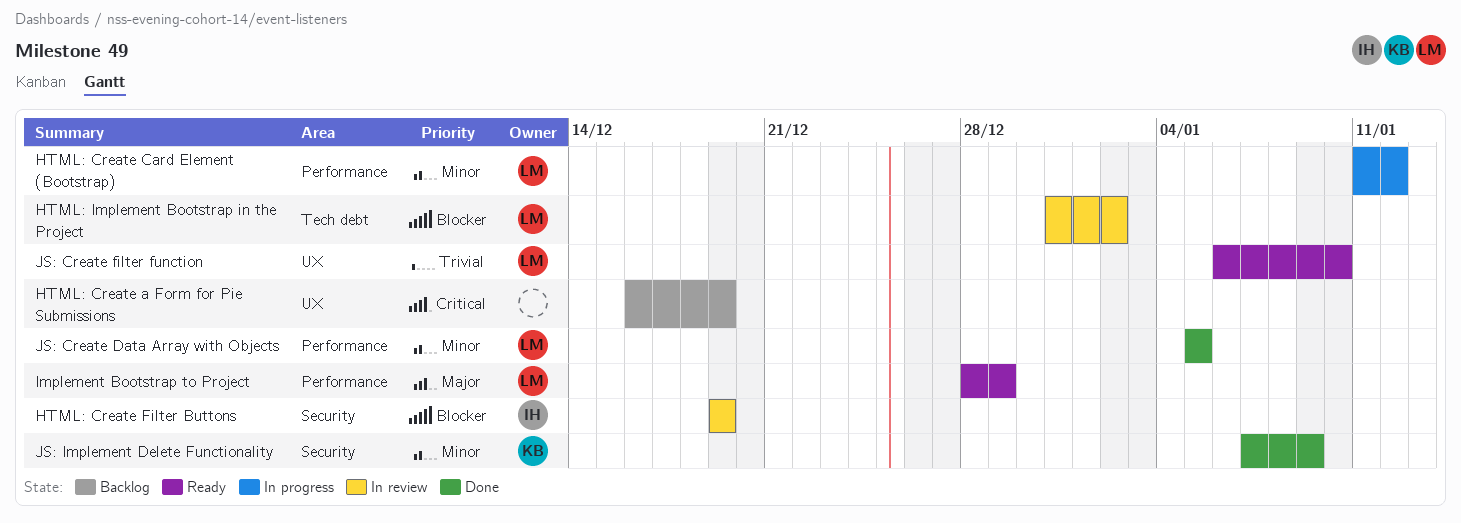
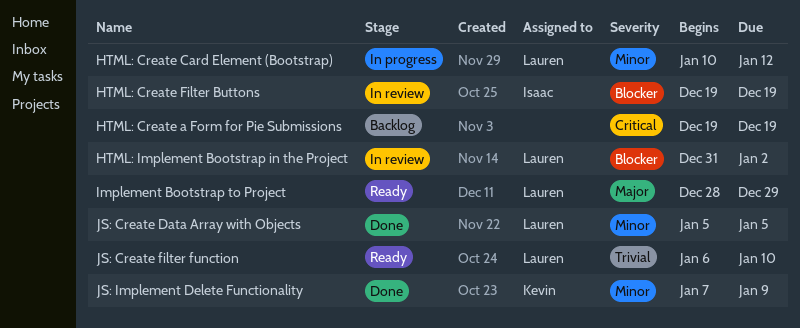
HTML: Create a Form for Pie Submissions, start: Dec 16 -> Dec 19
HTML: Create Card Element (Bootstrap), start: Jan 11 -> Jan 10

